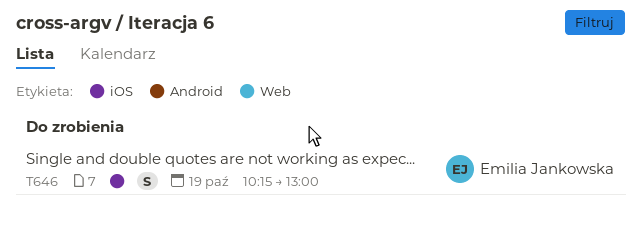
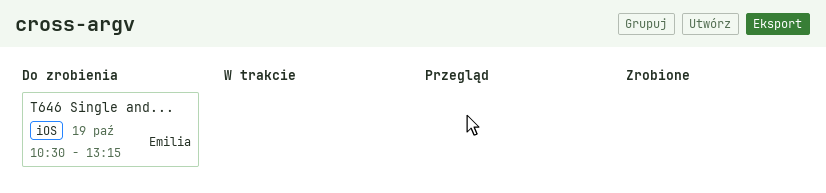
T646, begins: 10:15 -> 10:30
T646, ends: 13:00 -> 13:15

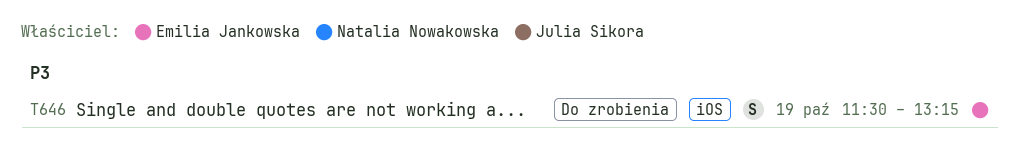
T646, begins: 10:30 -> 11:30

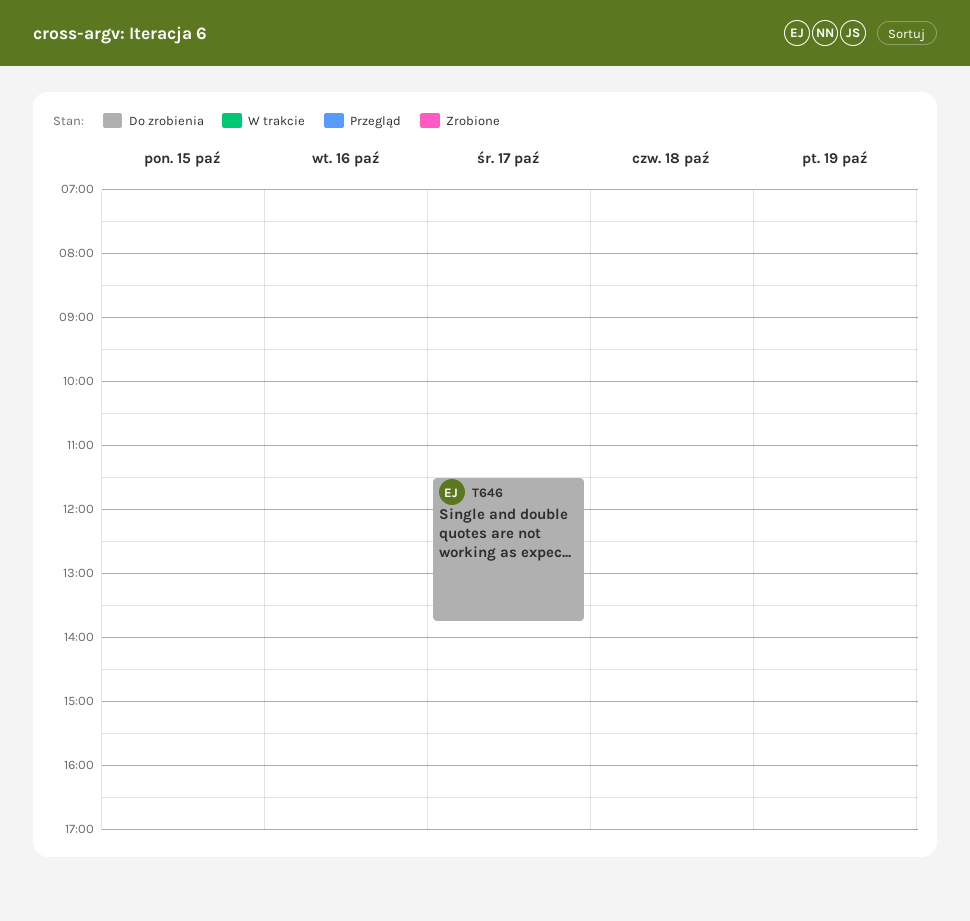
T646, day: Oct 19 -> Oct 17
T646, ends: 13:15 -> 13:45

